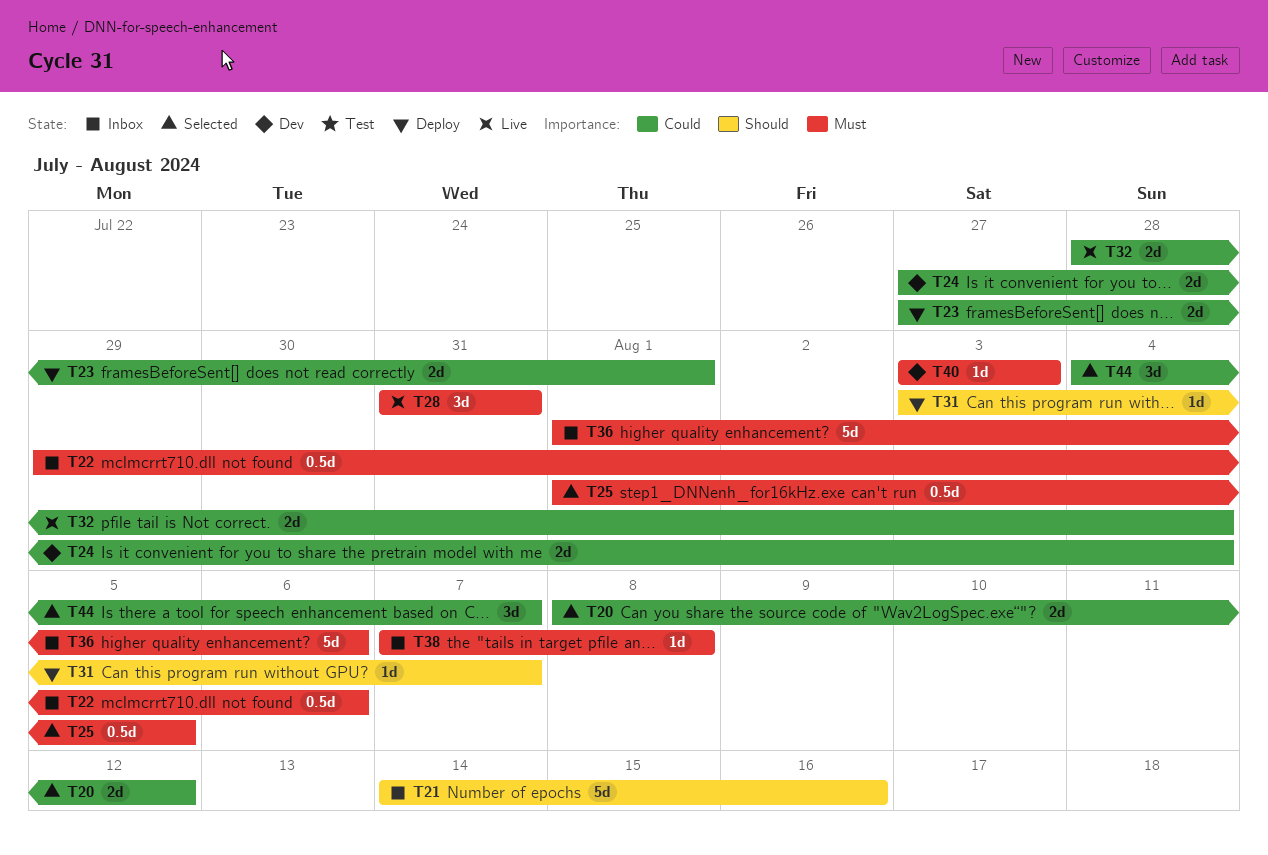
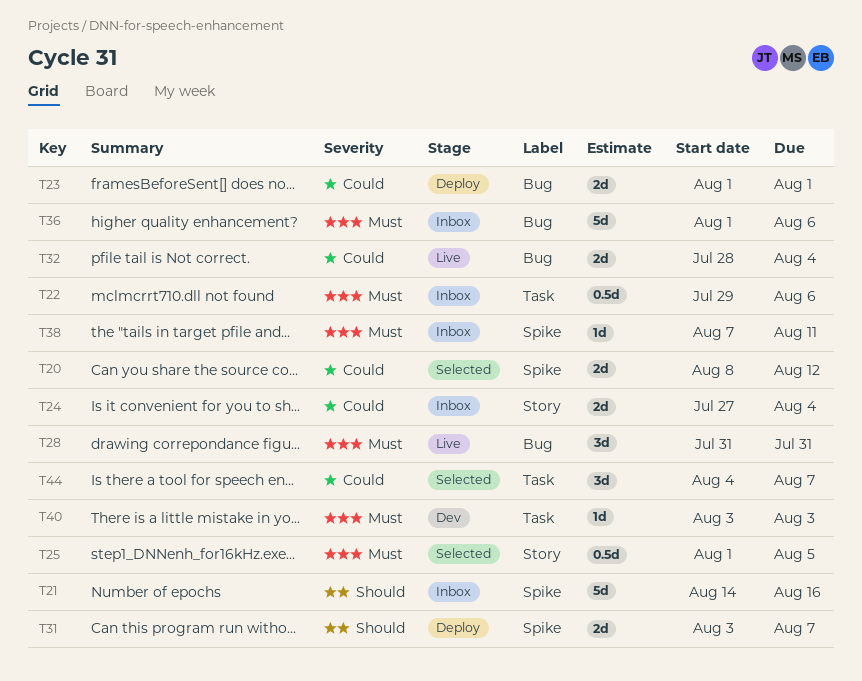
T23, start: Jul 27 -> Aug 1
T24, status: Dev -> Inbox
T31, estimate: 1d -> 2d
T38, due: Aug 8 -> Aug 11

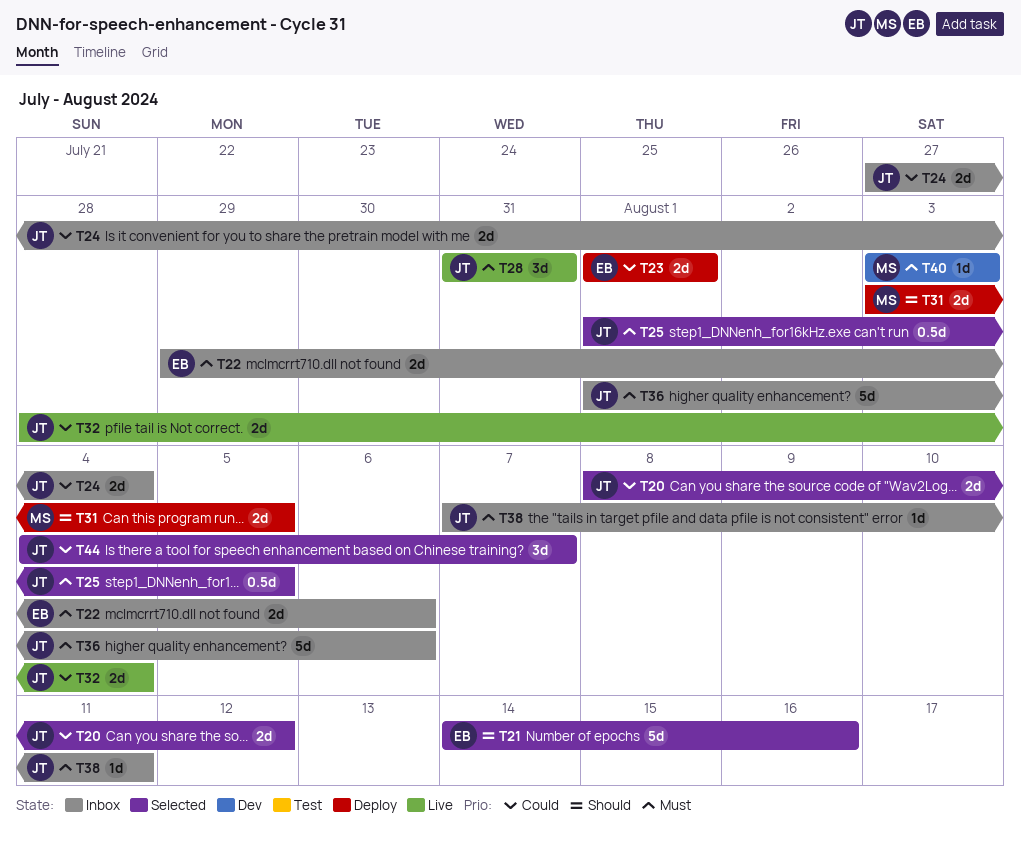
T21, status: Inbox -> Selected
T22, estimate: 0.5d -> 2d
T31, due: Aug 7 -> Aug 5

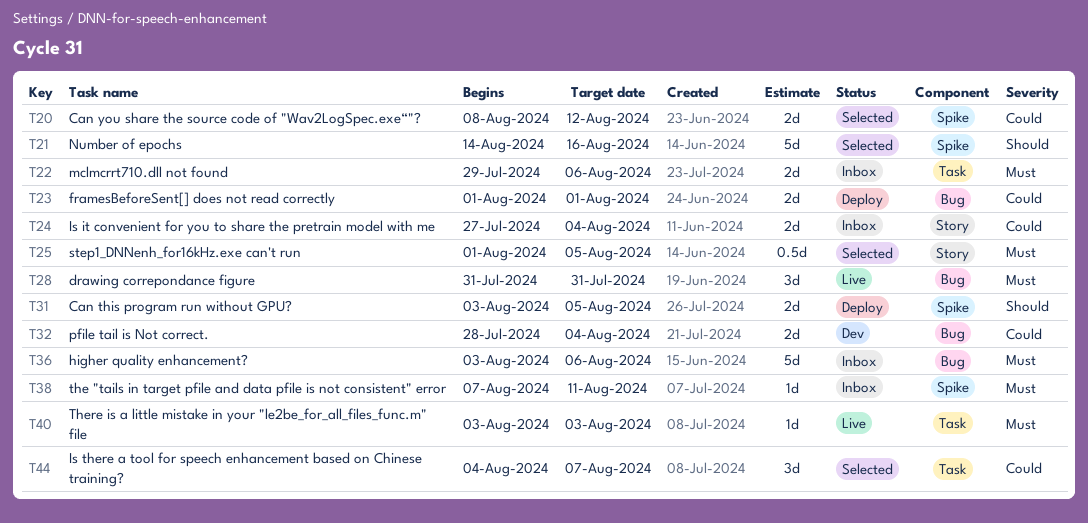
T32, status: Live -> Dev
T36, start: Aug 1 -> Aug 3
T40, status: Dev -> Live

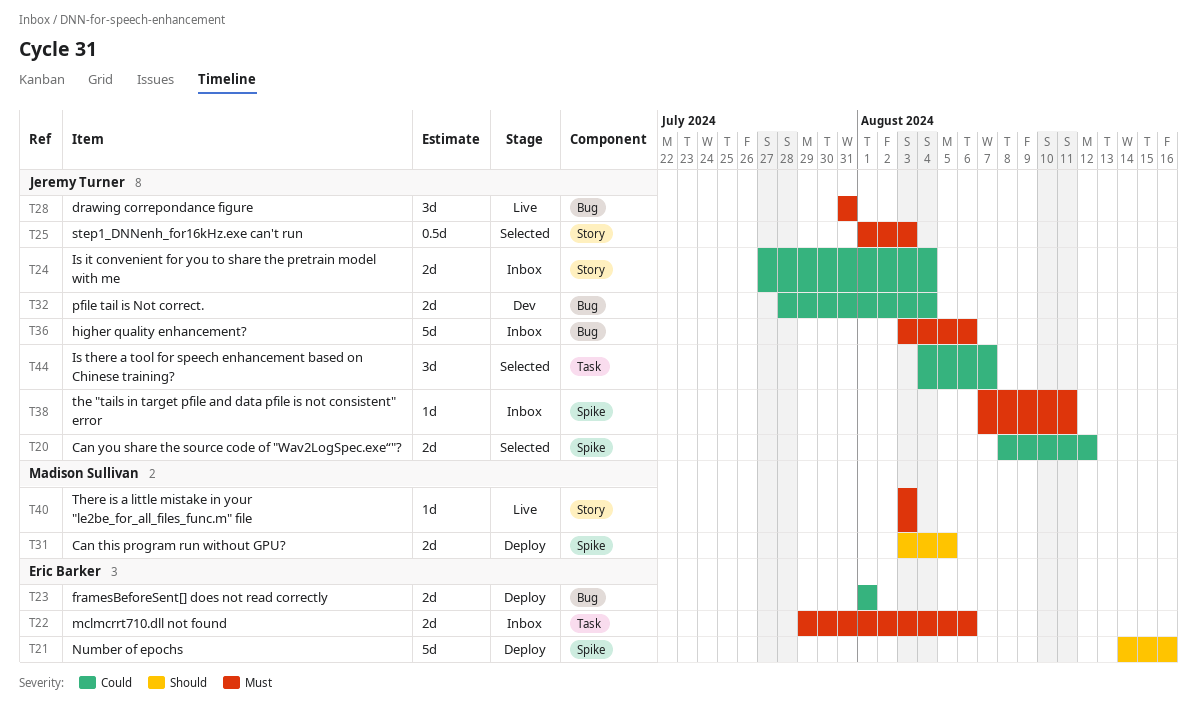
T21, status: Selected -> Deploy
T25, due: Aug 5 -> Aug 3
T40, label: Task -> Story

